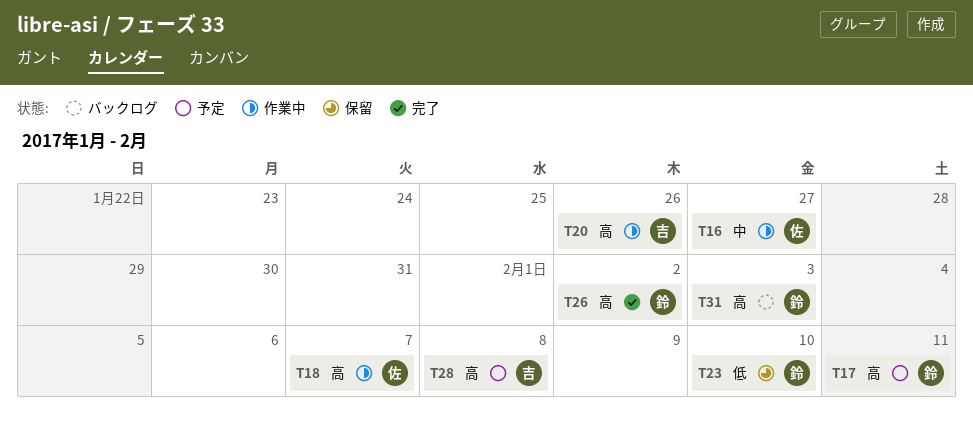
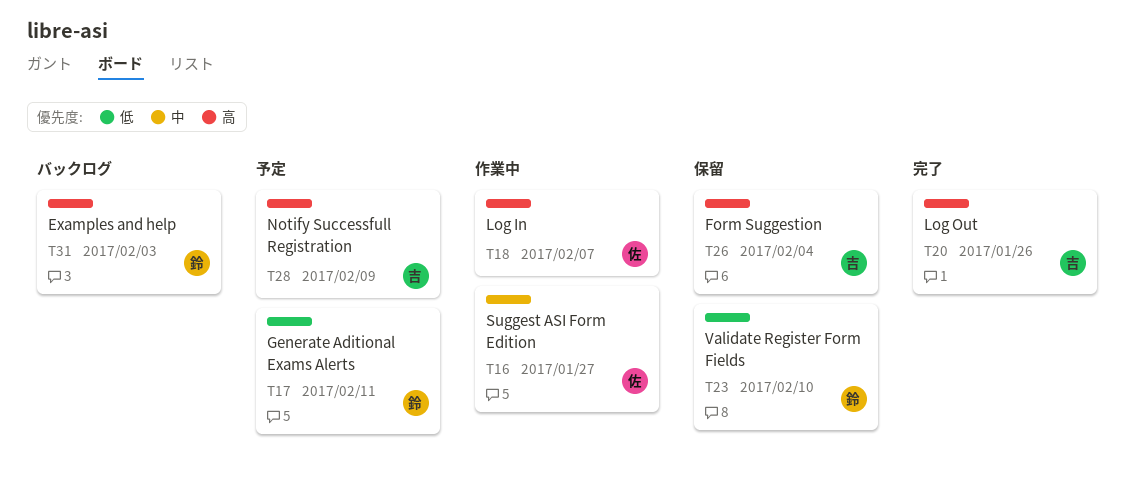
T17, priority: 高 -> 低
T20, status: 作業中 -> 完了
T26, status: 完了 -> 保留
T26, owner: 鈴 -> 吉
T26, due: Feb 2 -> Feb 4
T28, due: Feb 8 -> Feb 9

